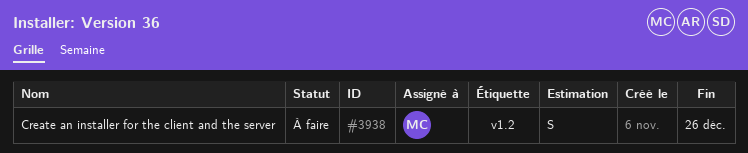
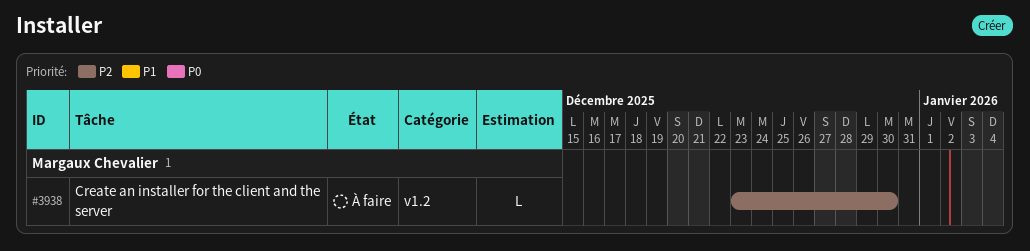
#3938, estimate: S -> L
#3938, due: Dec 26 -> Dec 30

